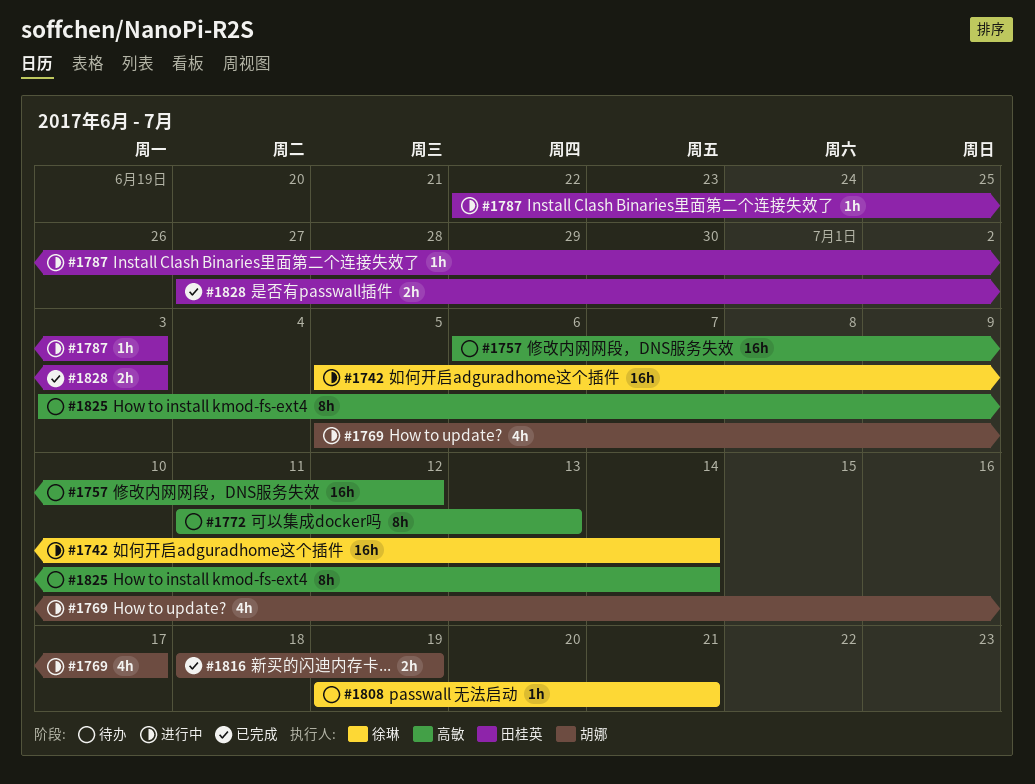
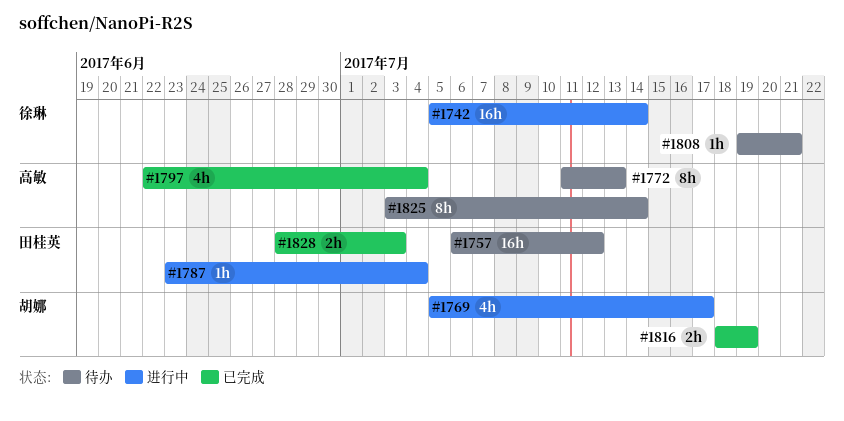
#1757, owner: 高敏 -> 田桂英
#1787, start: Jun 22 -> Jun 23
#1787, due: Jul 3 -> Jul 4
#1797: none -> present
#1828, start: Jun 27 -> Jun 28

